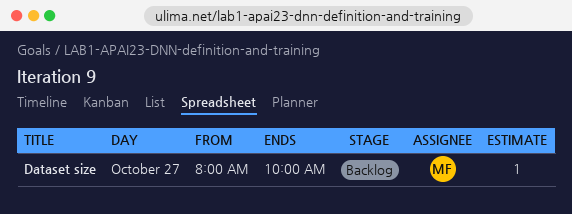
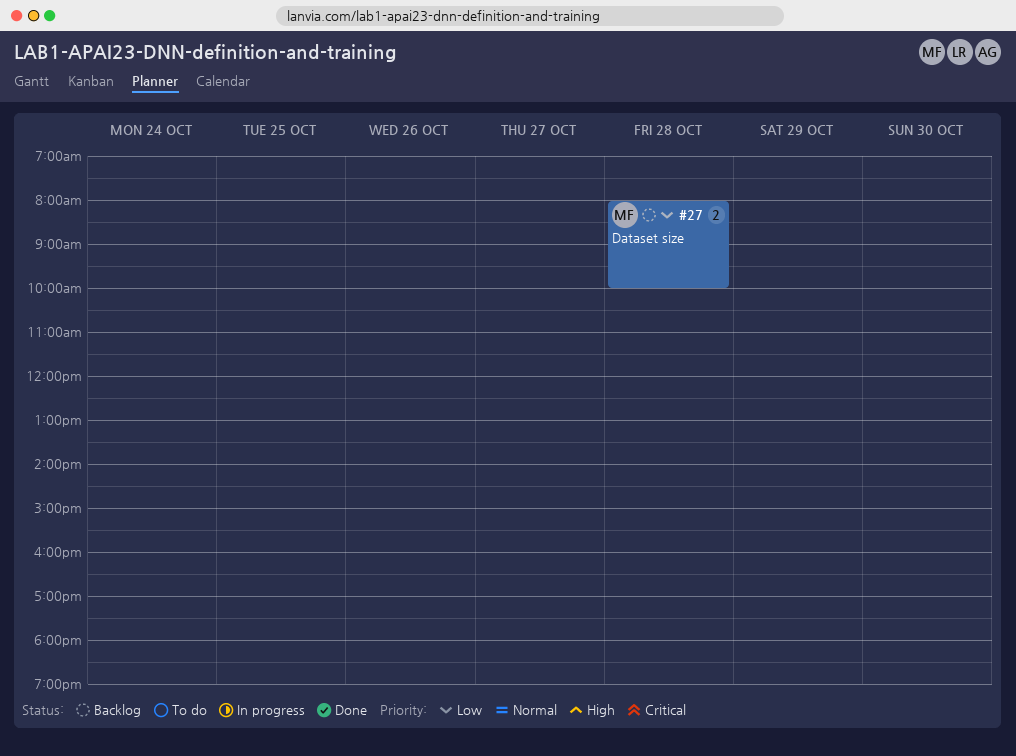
Dataset size, estimate: 1 -> 2
Dataset size, day: Oct 27 -> Oct 28

